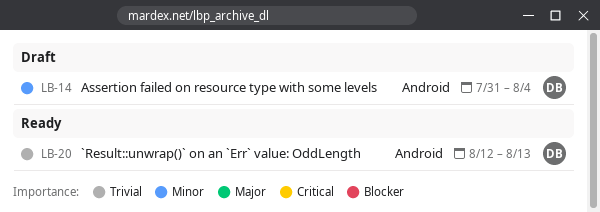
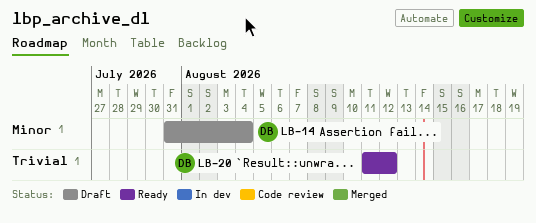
LB-20, start: Aug 12 -> Aug 11
LB-20, due: Aug 13 -> Aug 12

